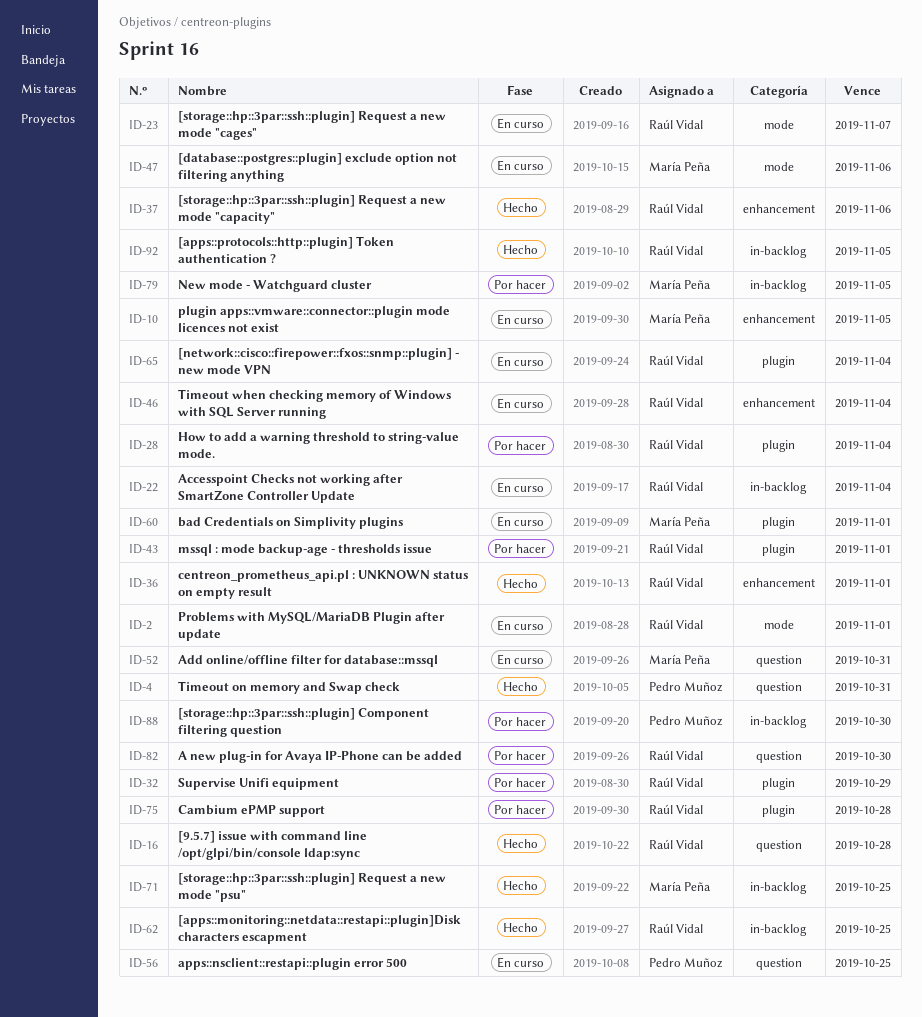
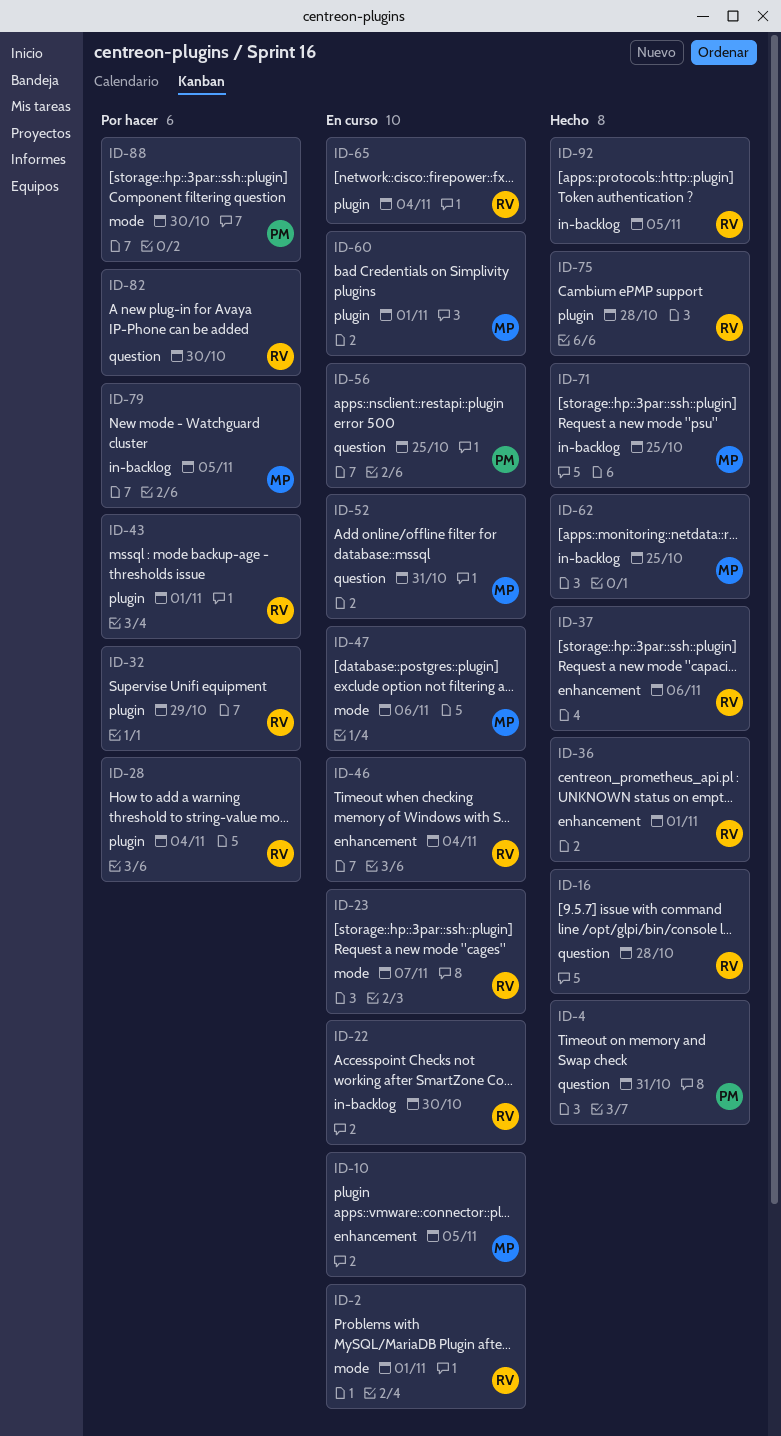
ID-22, due: Nov 4 -> Oct 30
ID-62, owner: Raúl Vidal -> María Peña
ID-75, status: Por hacer -> Hecho
ID-88, label: in-backlog -> mode

